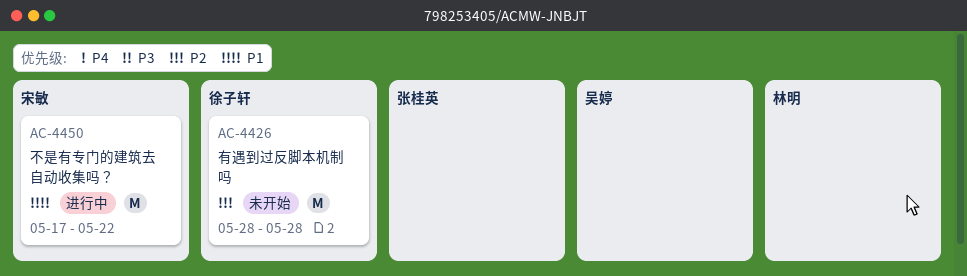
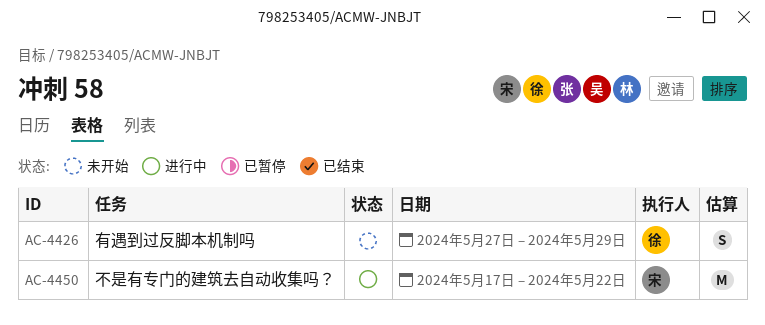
AC-4426, estimate: M -> S
AC-4426, start: May 28 -> May 27
AC-4426, due: May 28 -> May 29

